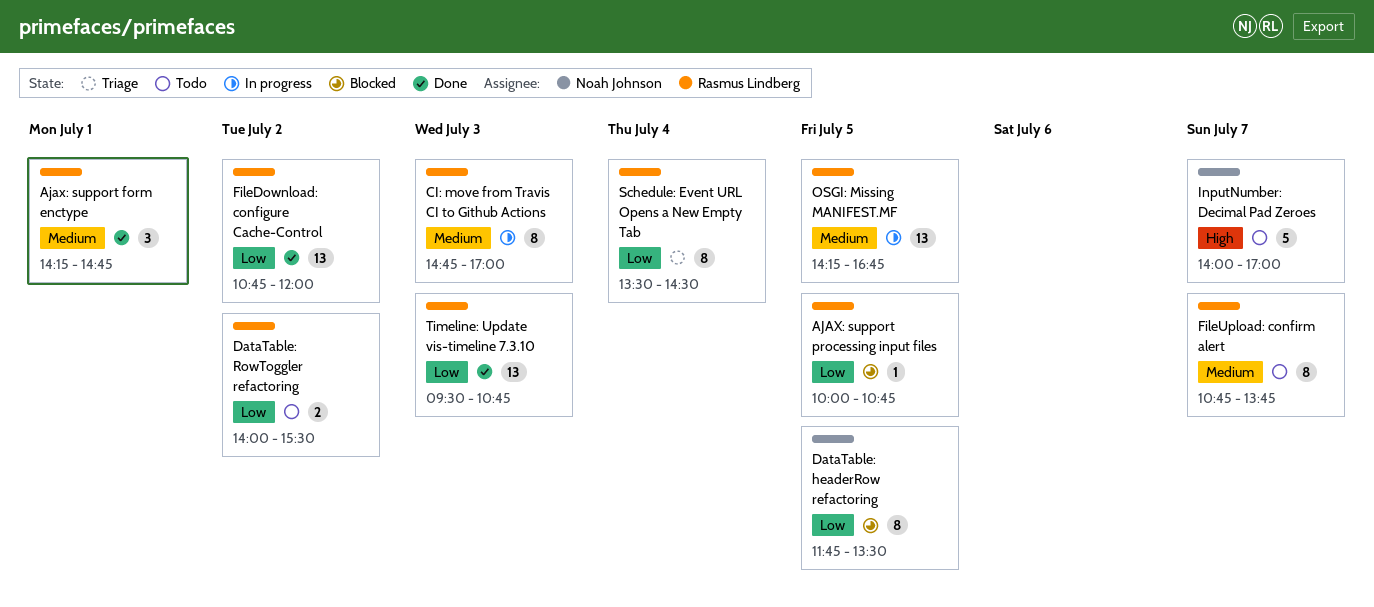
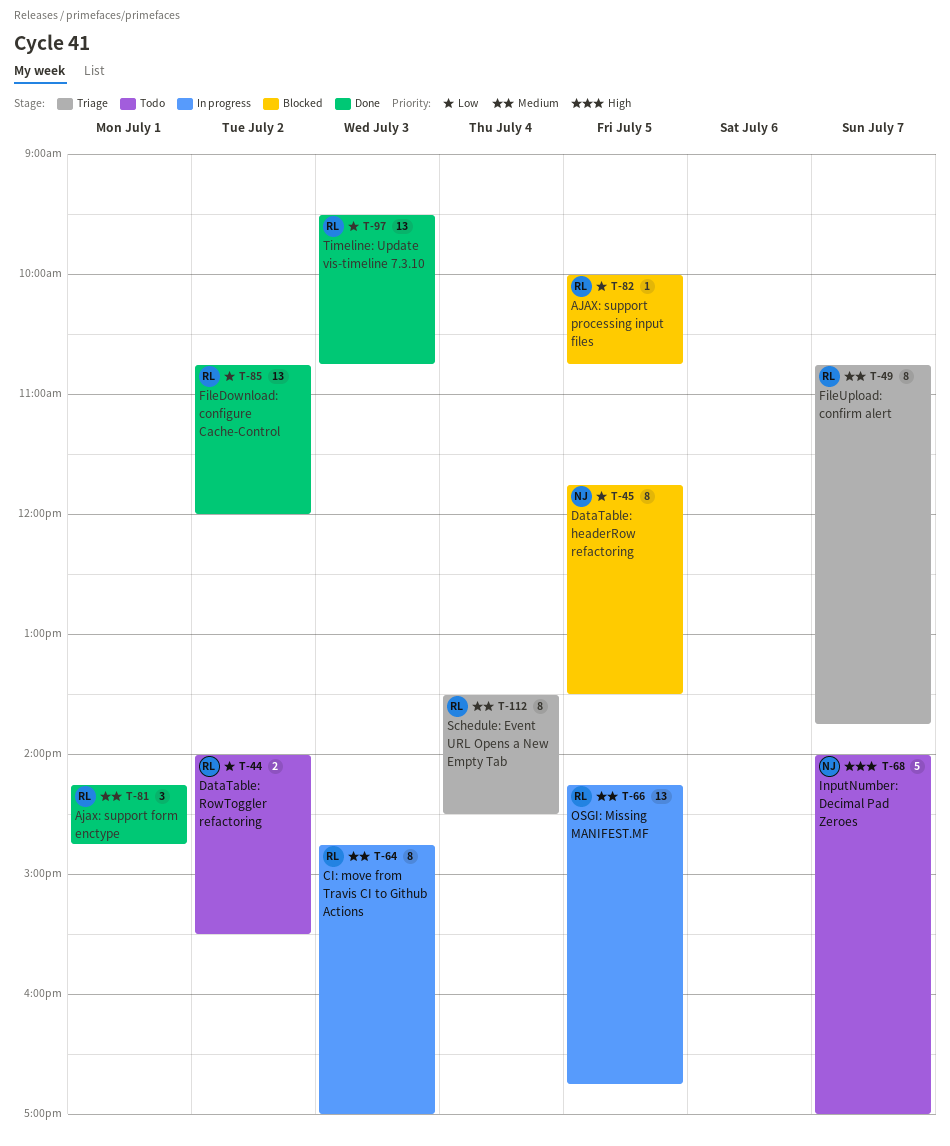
FileUpload: confirm alert, status: Todo -> Triage
Schedule: Event URL Opens a New Empty Tab, priority: Low -> Medium

